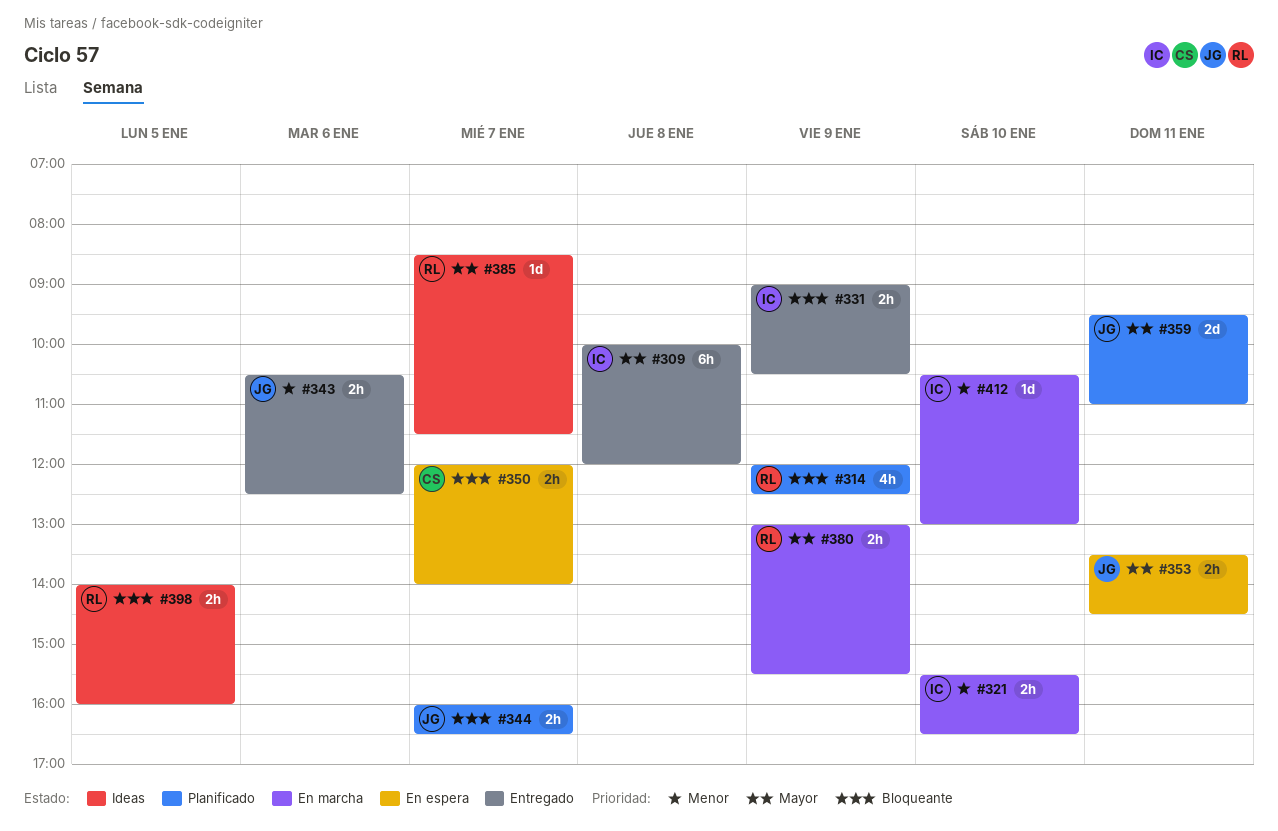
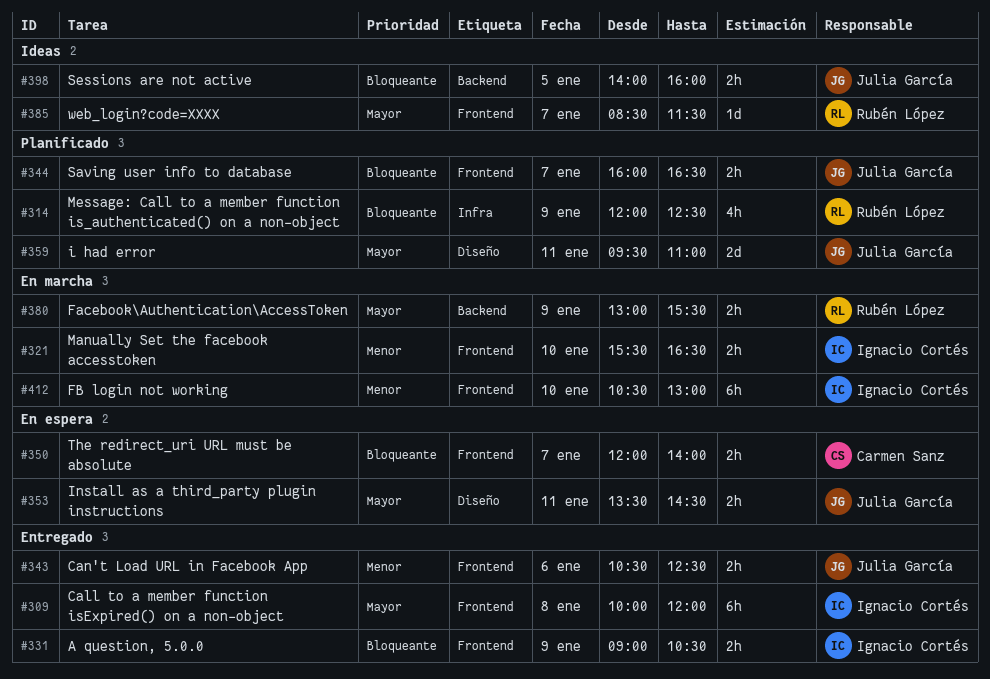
#398, owner: Rubén López -> Julia García
#412, estimate: 1d -> 6h

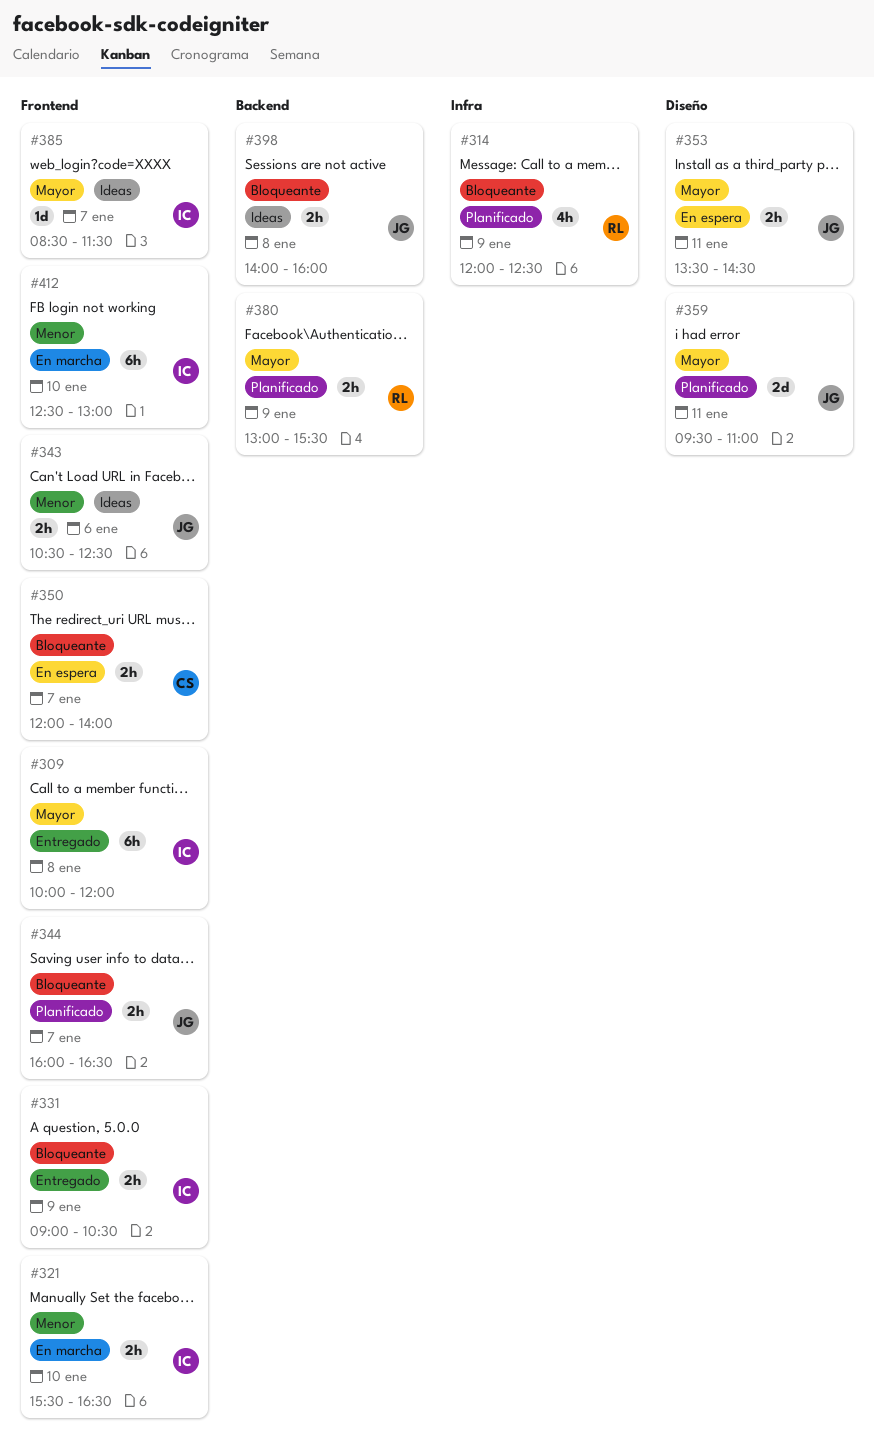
#343, status: Entregado -> Ideas
#380, status: En marcha -> Planificado
#385, owner: Rubén López -> Ignacio Cortés
#398, day: Jan 5 -> Jan 8
#412, begins: 10:30 -> 12:30

